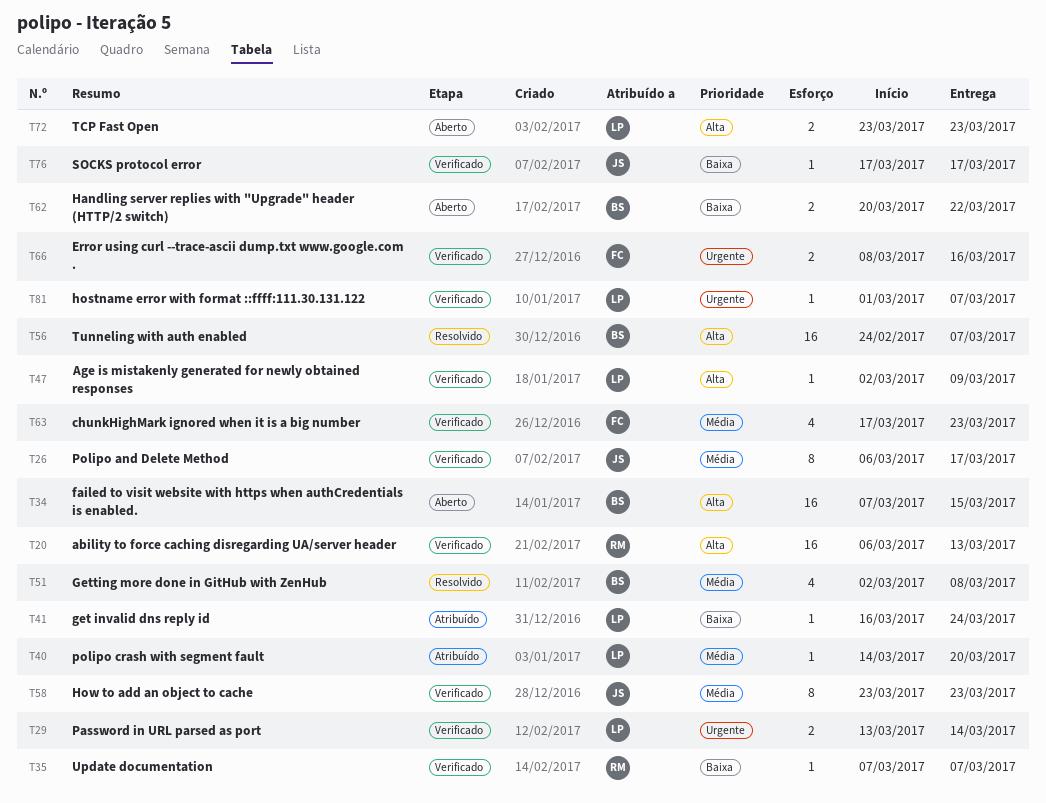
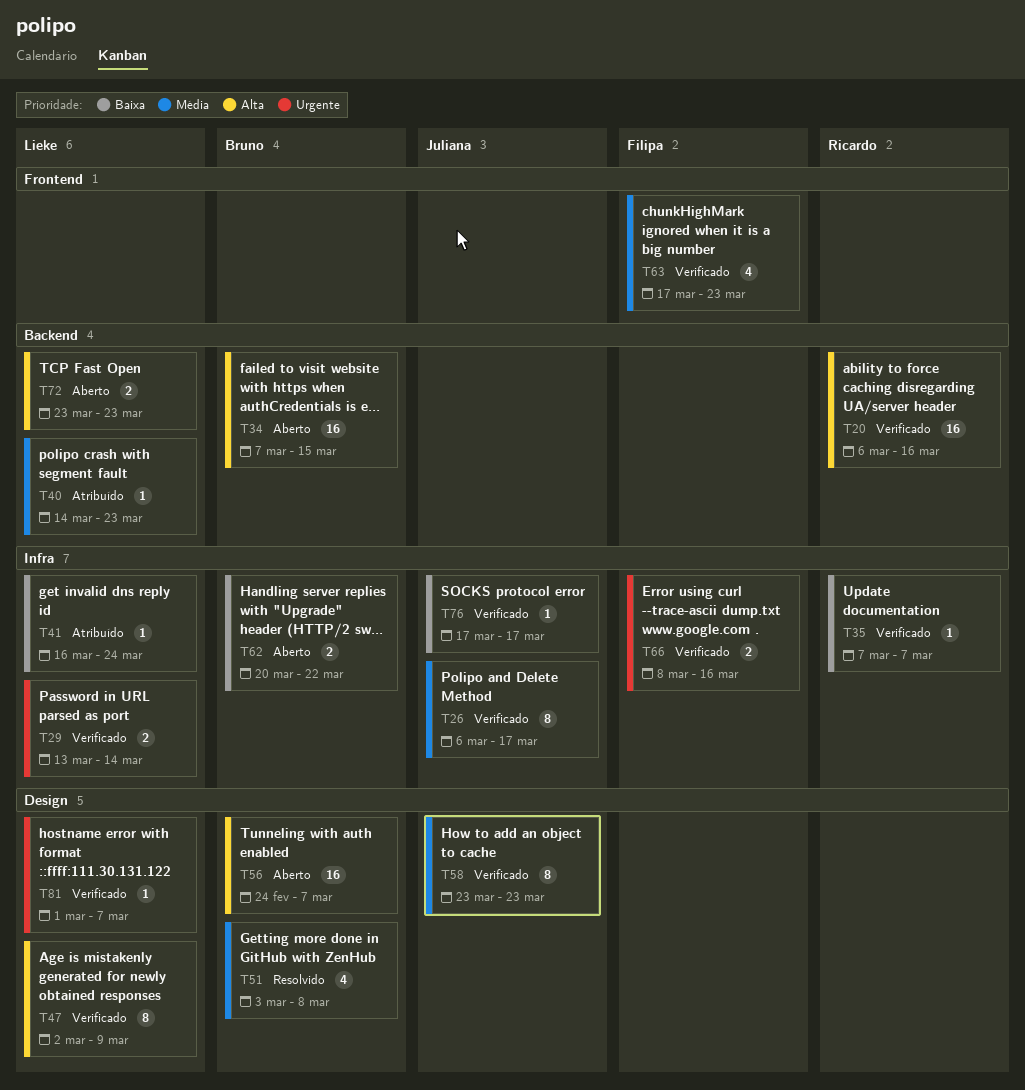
T20, due: Mar 13 -> Mar 16
T40, due: Mar 20 -> Mar 23
T47, estimate: 1 -> 8
T51, start: Mar 2 -> Mar 3
T56, status: Resolvido -> Aberto

